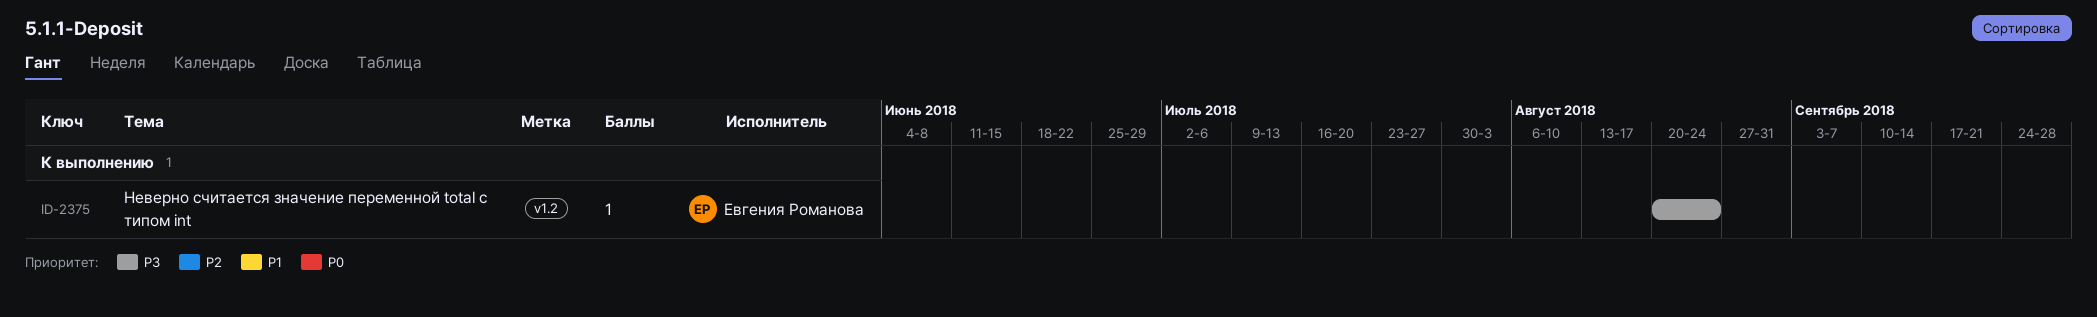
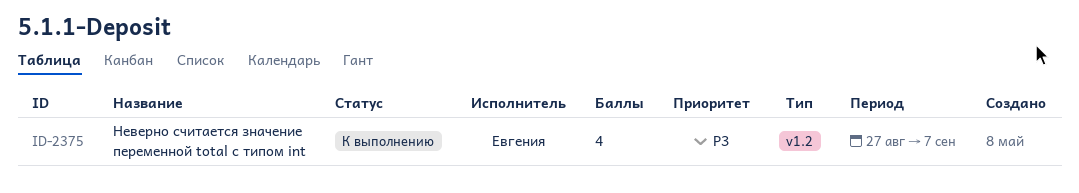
ID-2375, estimate: 1 -> 4
ID-2375, start: Aug 20 -> Aug 27
ID-2375, due: Aug 24 -> Sep 7

